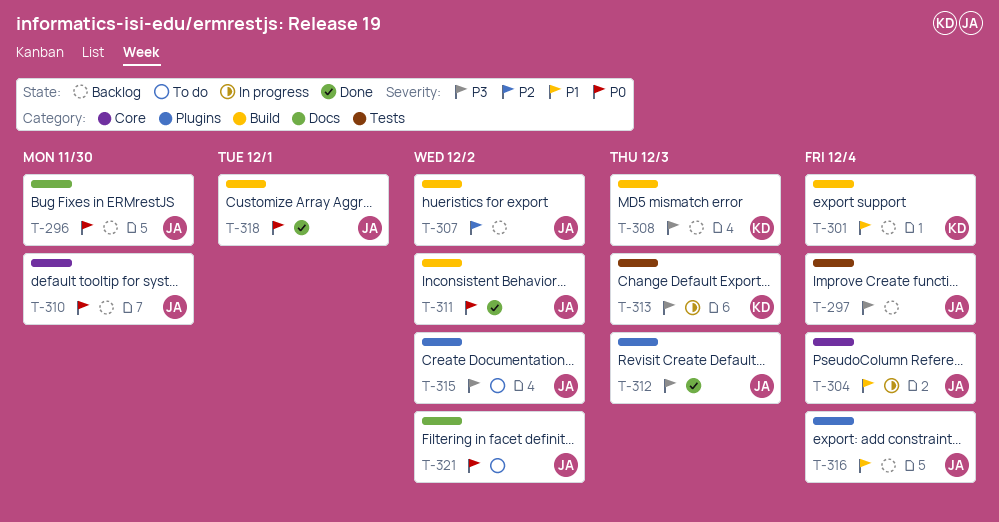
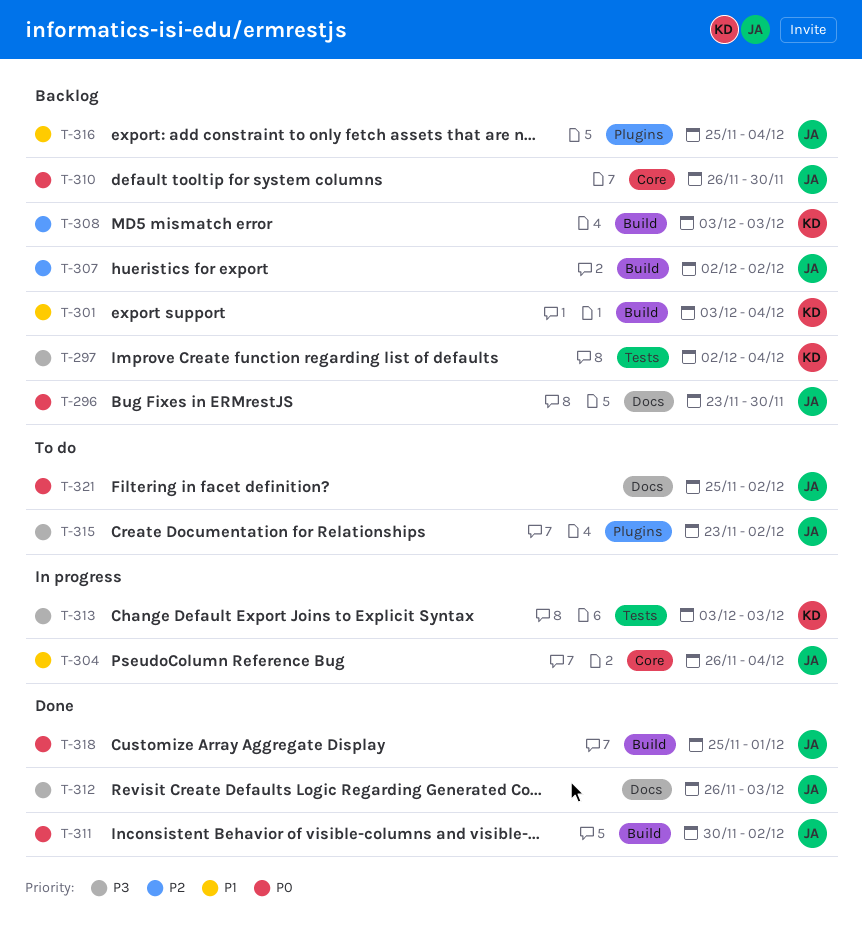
T-297, owner: JA -> KD
T-308, priority: P3 -> P2
T-312, label: Plugins -> Docs

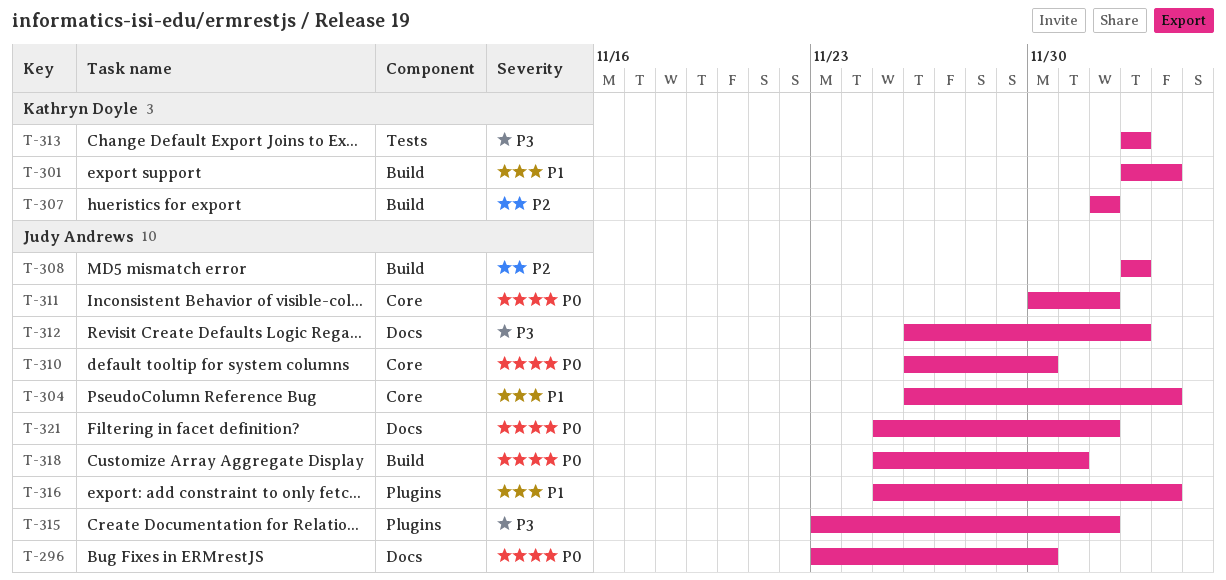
T-297: present -> none
T-307, owner: Judy Andrews -> Kathryn Doyle
T-308, owner: Kathryn Doyle -> Judy Andrews
T-311, label: Build -> Core

